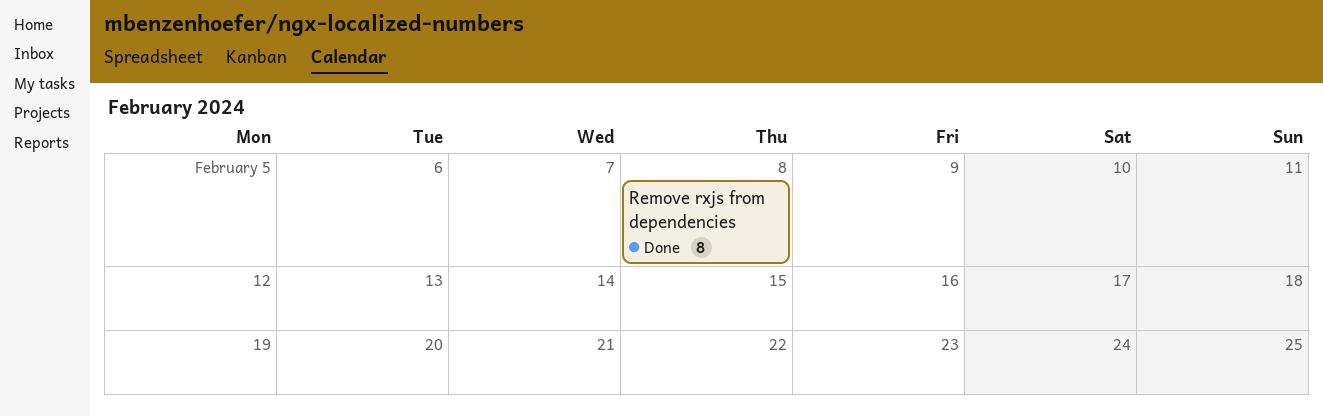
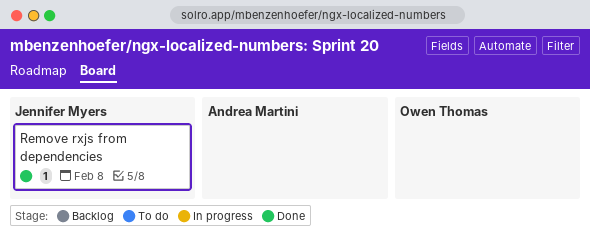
Remove rxjs from dependencies, estimate: 8 -> 1

